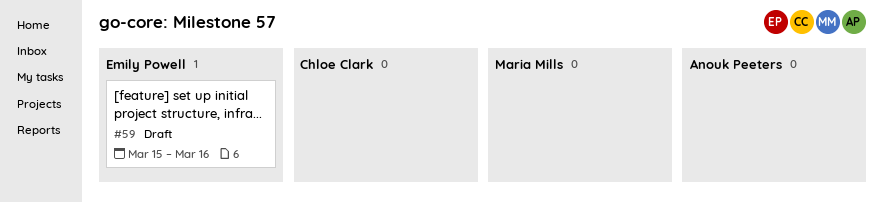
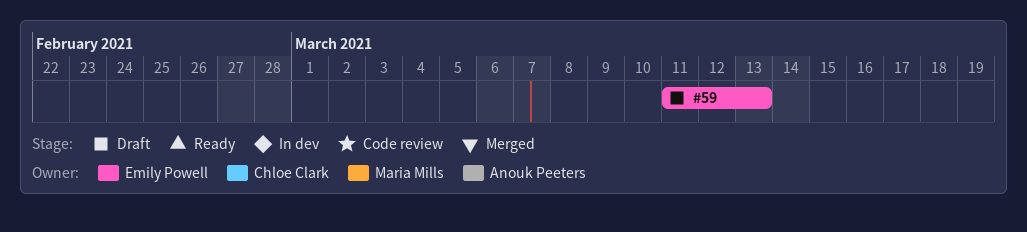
#59, start: Mar 15 -> Mar 11
#59, due: Mar 16 -> Mar 13

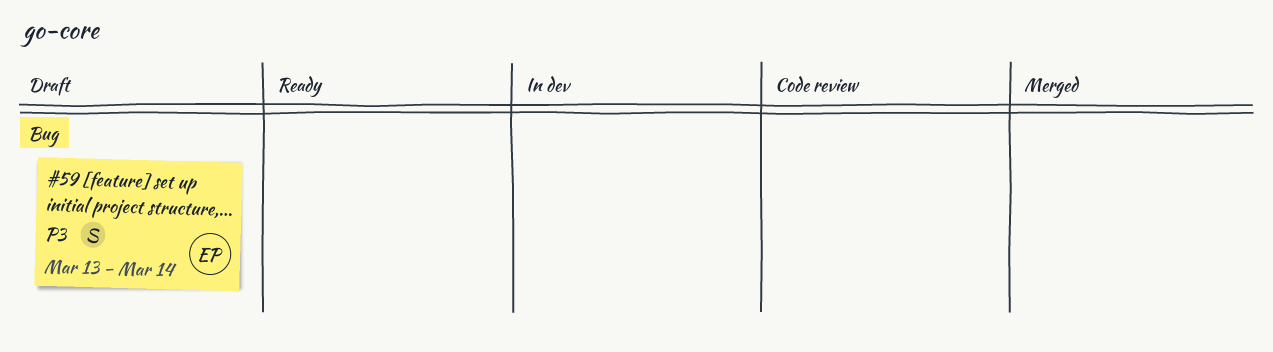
#59, start: Mar 11 -> Mar 13
#59, due: Mar 13 -> Mar 14

